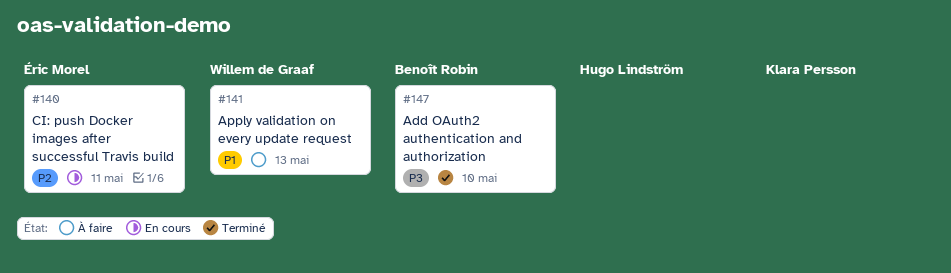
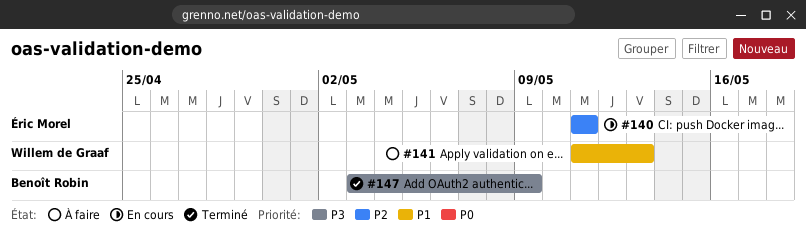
#147, due: May 10 -> May 9

